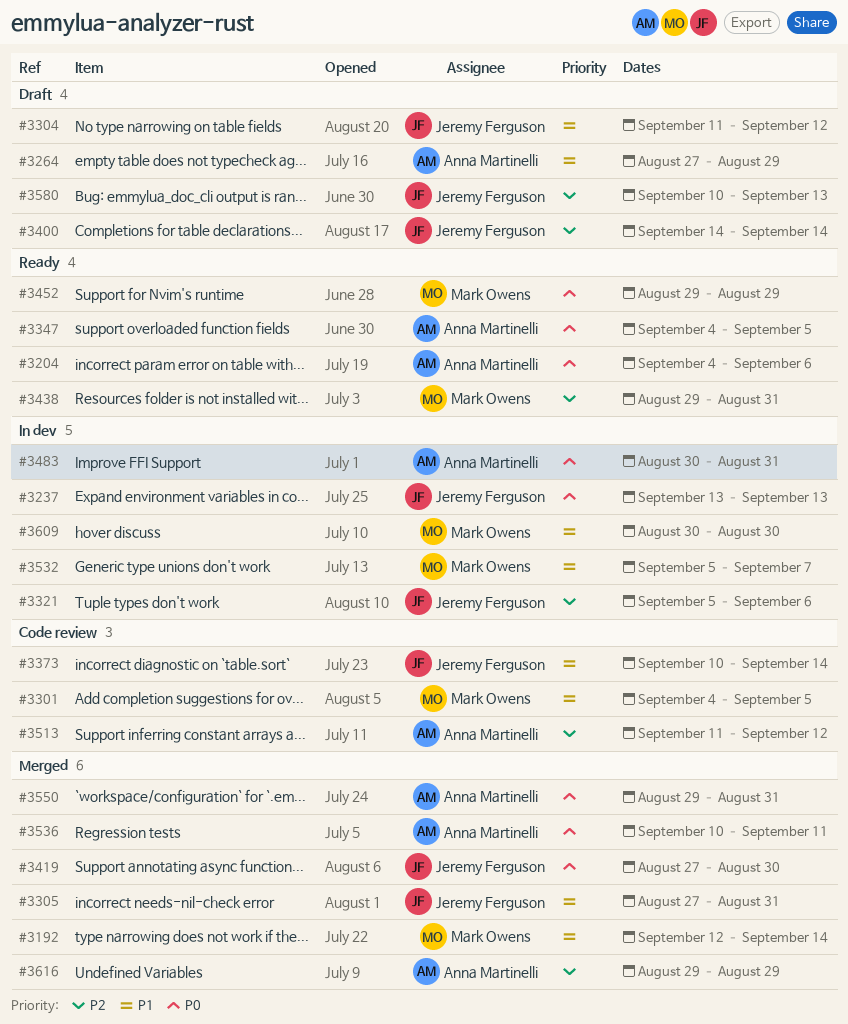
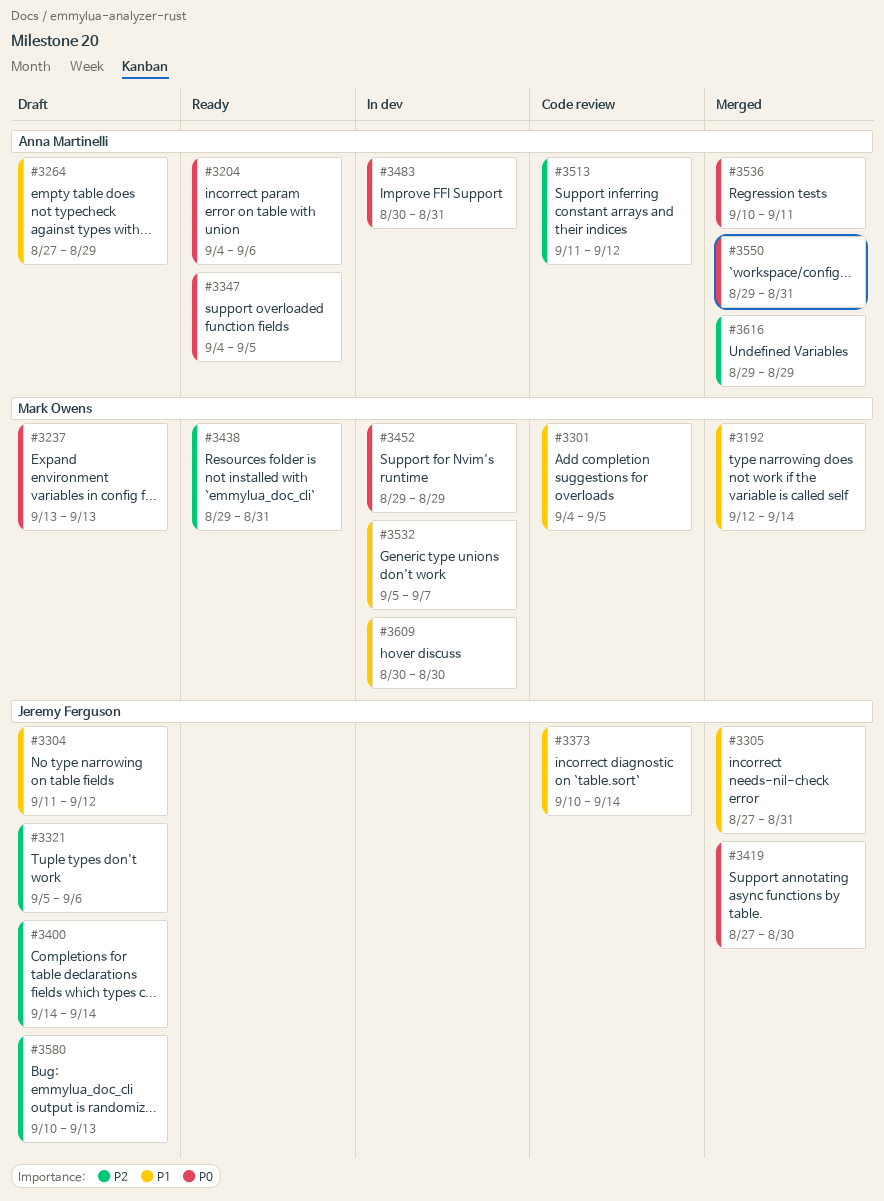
#3237, status: In dev -> Draft
#3237, owner: Jeremy Ferguson -> Mark Owens
#3321, status: In dev -> Draft
#3452, status: Ready -> In dev

